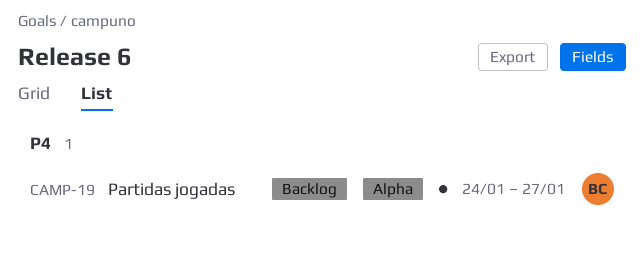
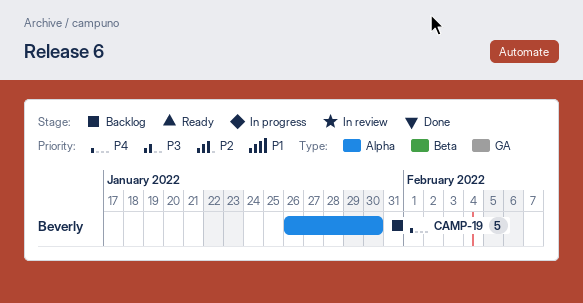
CAMP-19, estimate: 1 -> 5
CAMP-19, start: Jan 24 -> Jan 26
CAMP-19, due: Jan 27 -> Jan 30

